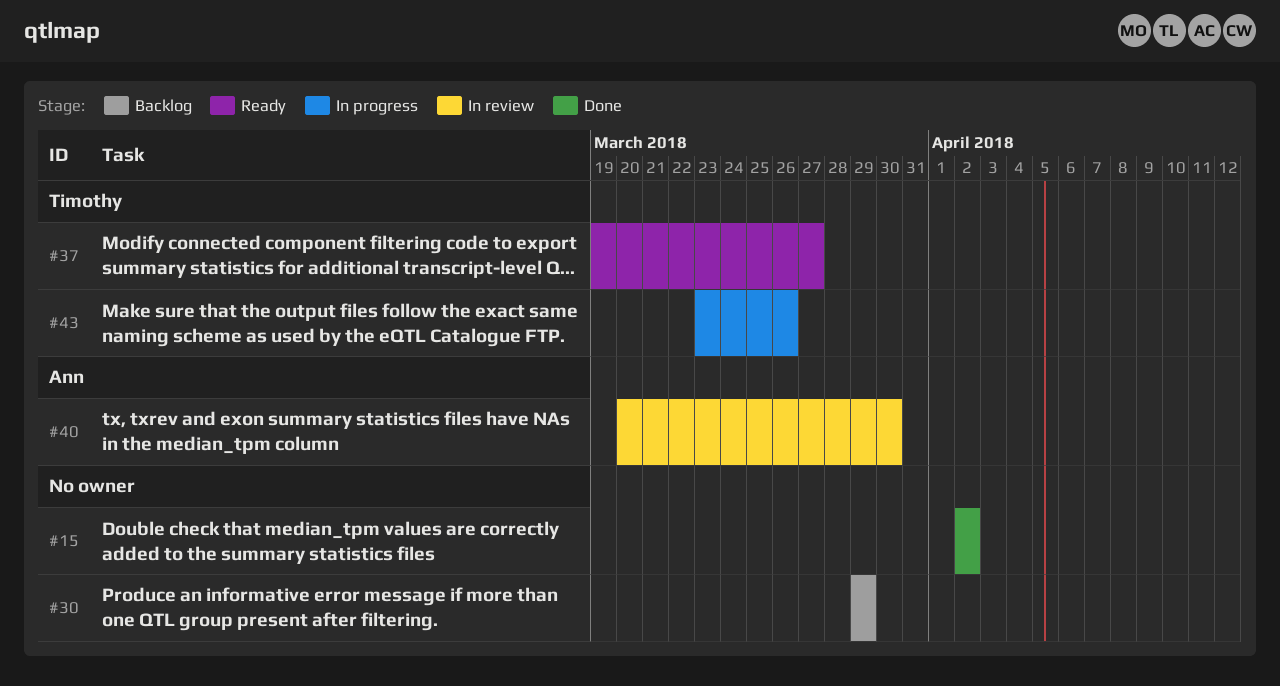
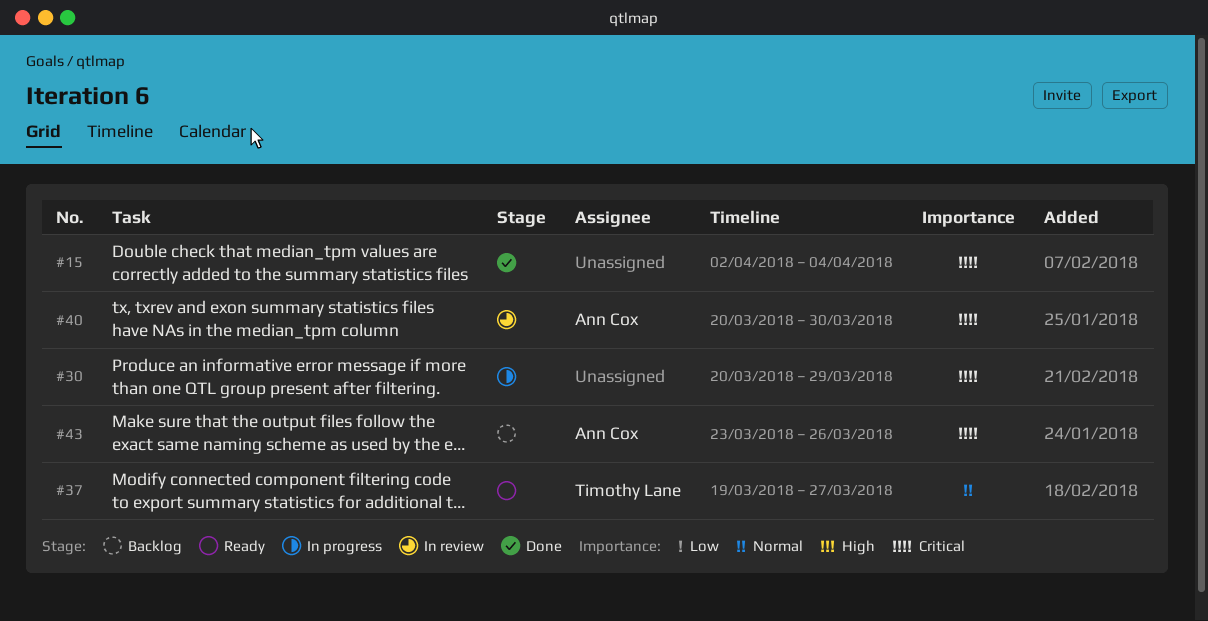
#15, due: Apr 2 -> Apr 4
#30, status: Backlog -> In progress
#30, start: Mar 29 -> Mar 20
#43, status: In progress -> Backlog
#43, owner: Timothy Lane -> Ann Cox

